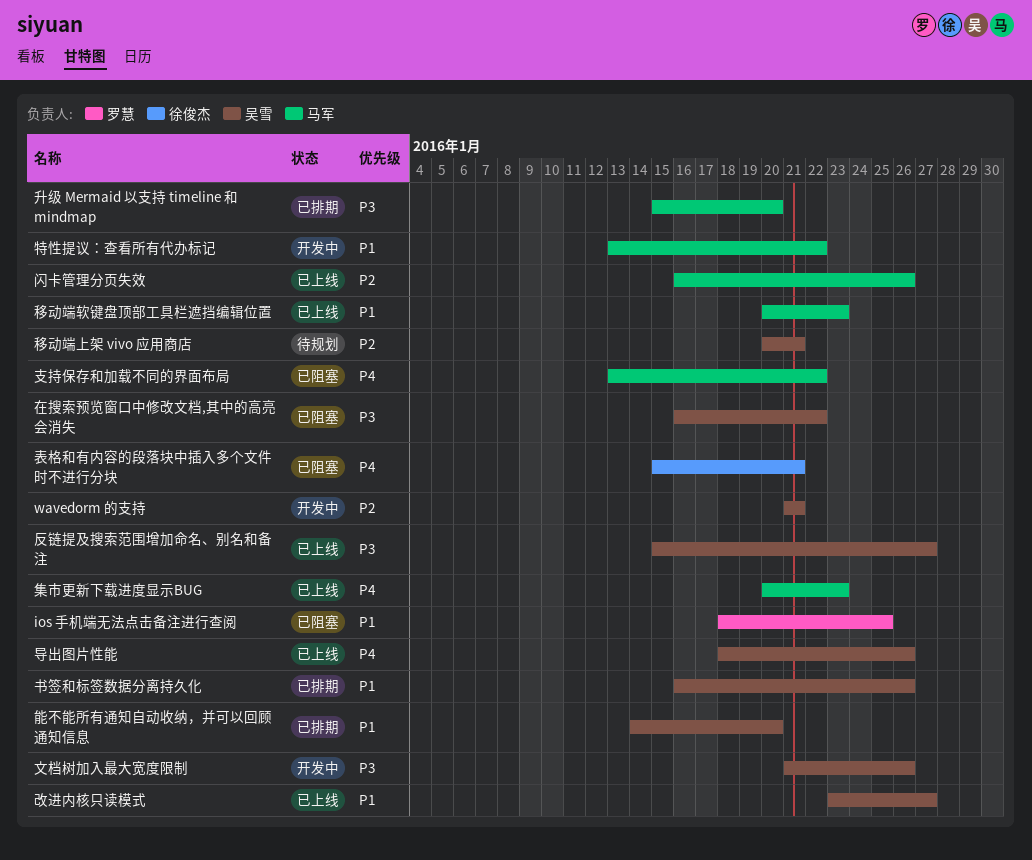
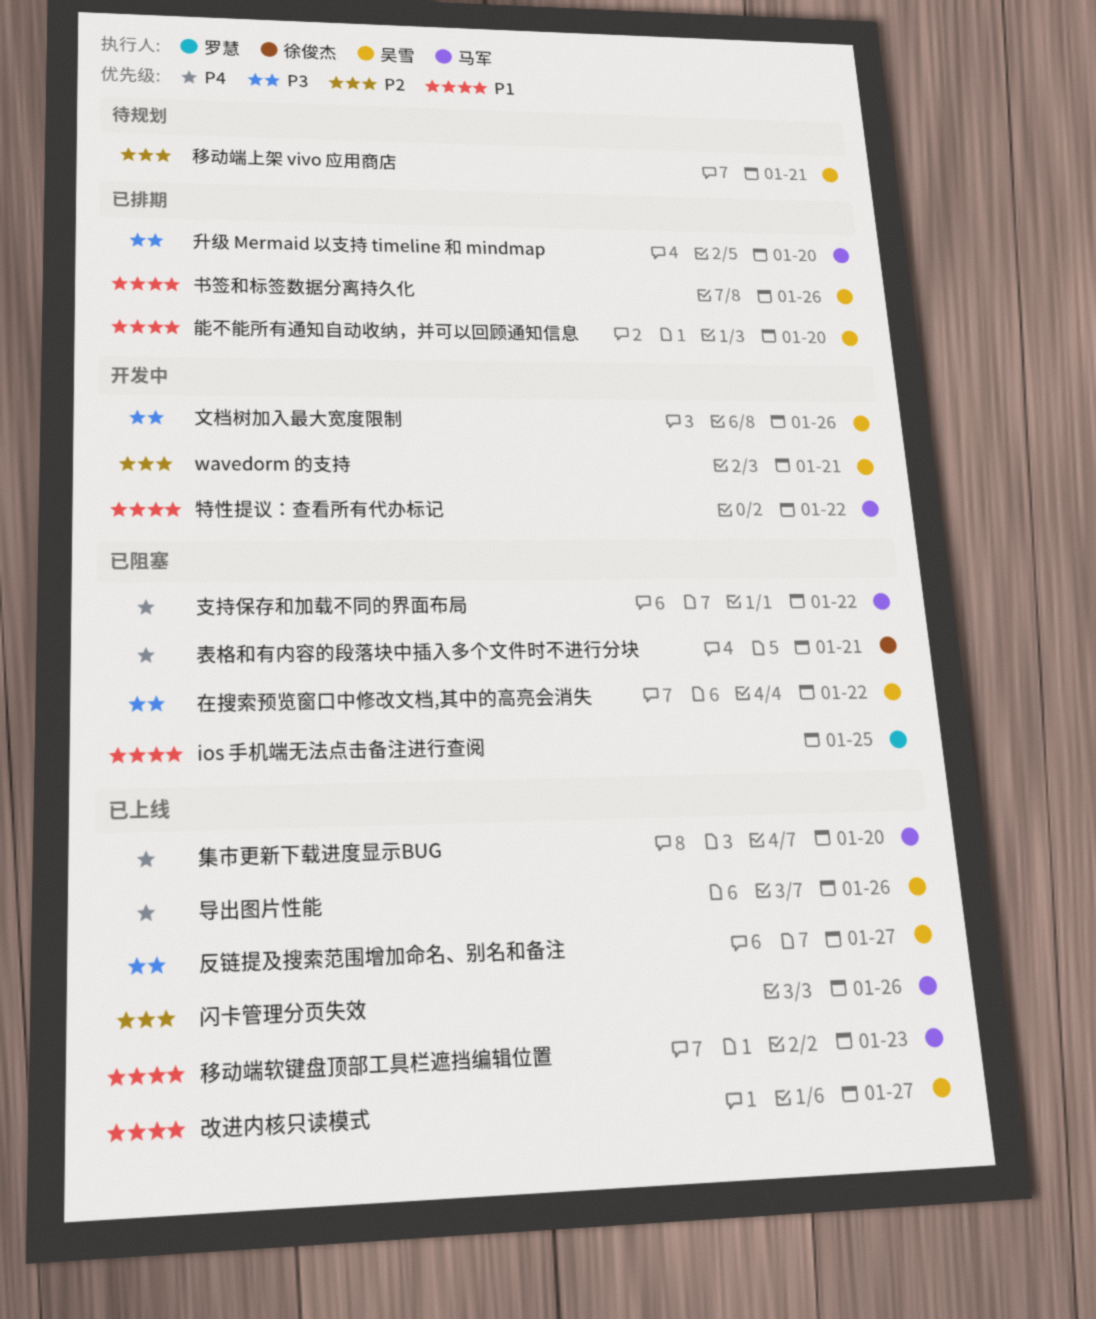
集市更新下载进度显示BUG, due: Jan 23 -> Jan 20

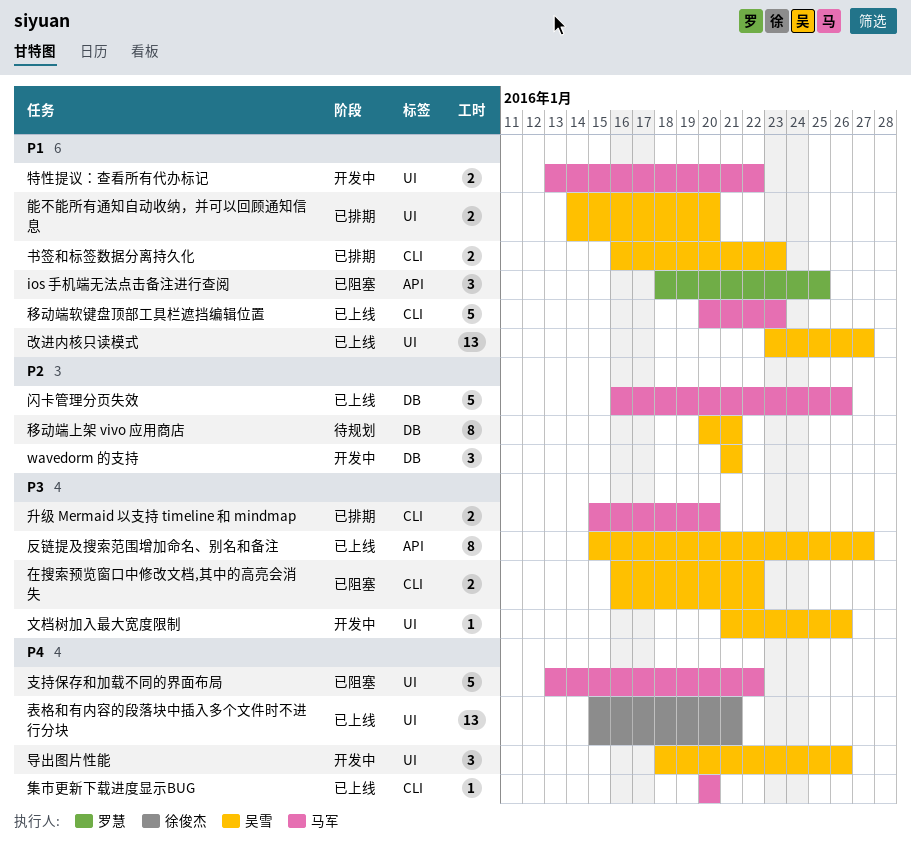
书签和标签数据分离持久化, due: Jan 26 -> Jan 23
导出图片性能, status: 已上线 -> 开发中
表格和有内容的段落块中插入多个文件时不进行分块, status: 已阻塞 -> 已上线

